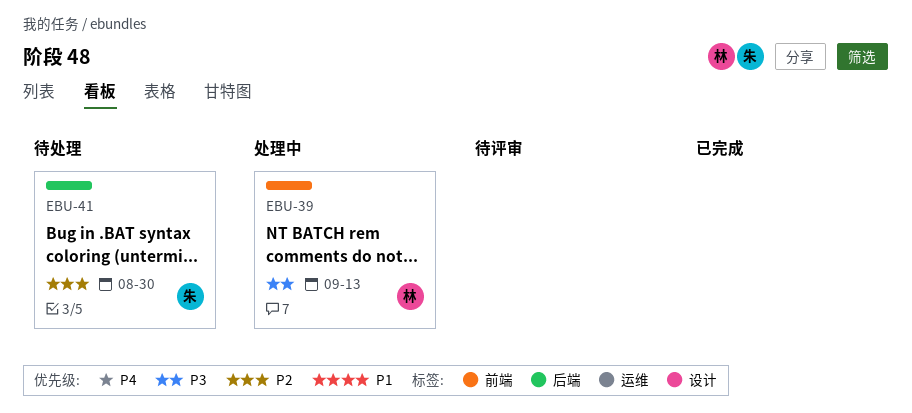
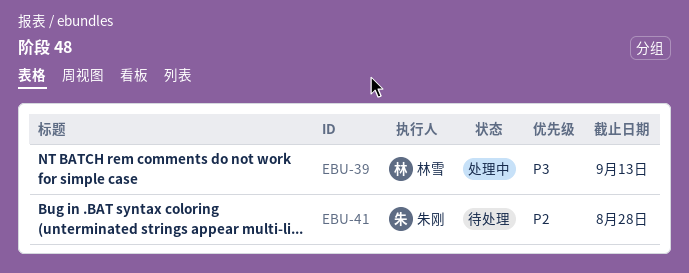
EBU-41, due: Aug 30 -> Aug 28

